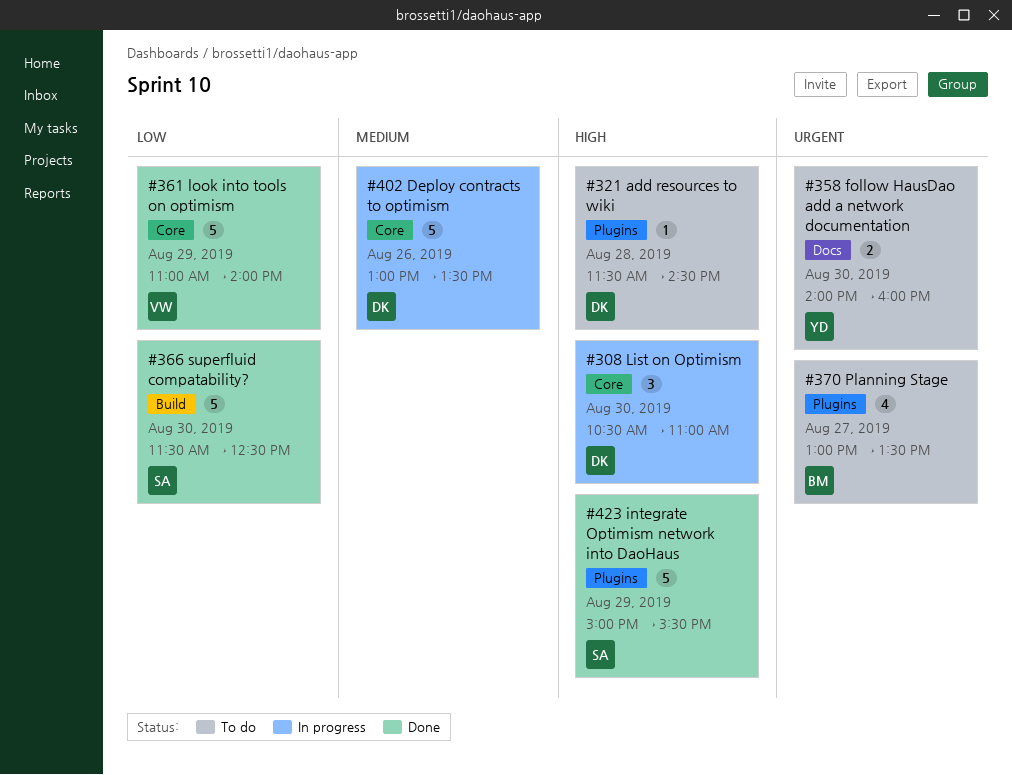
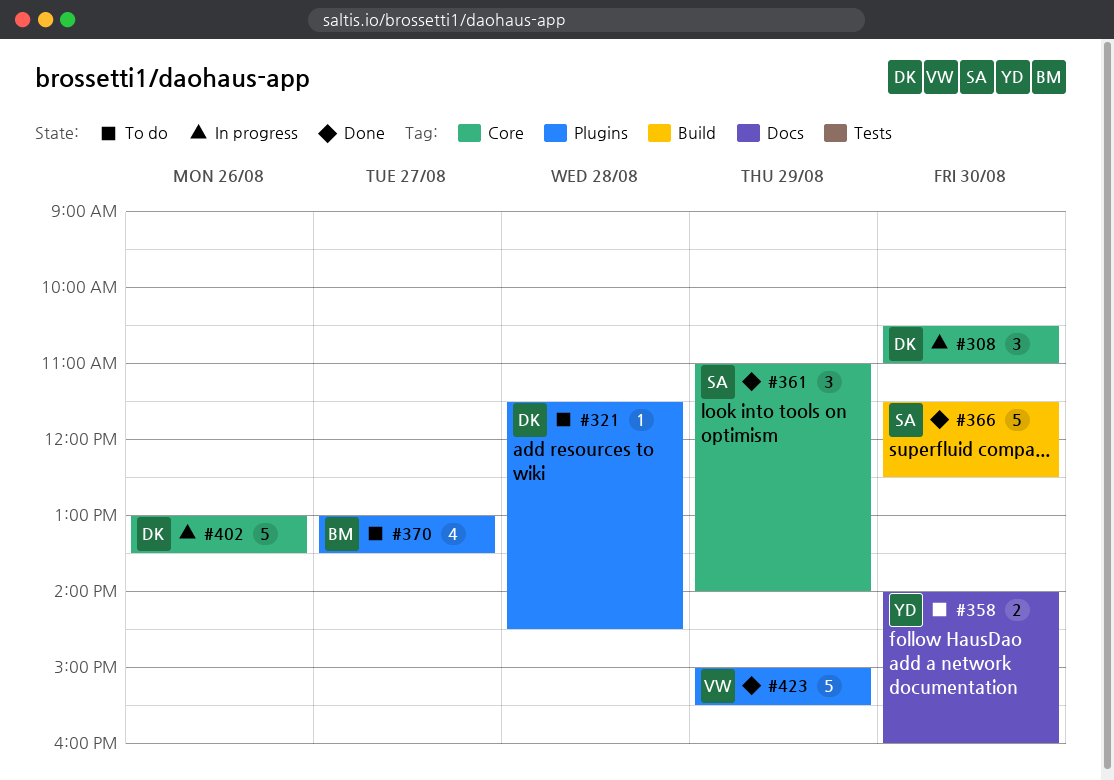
#361, owner: VW -> SA
#361, estimate: 5 -> 3
#423, owner: SA -> VW

